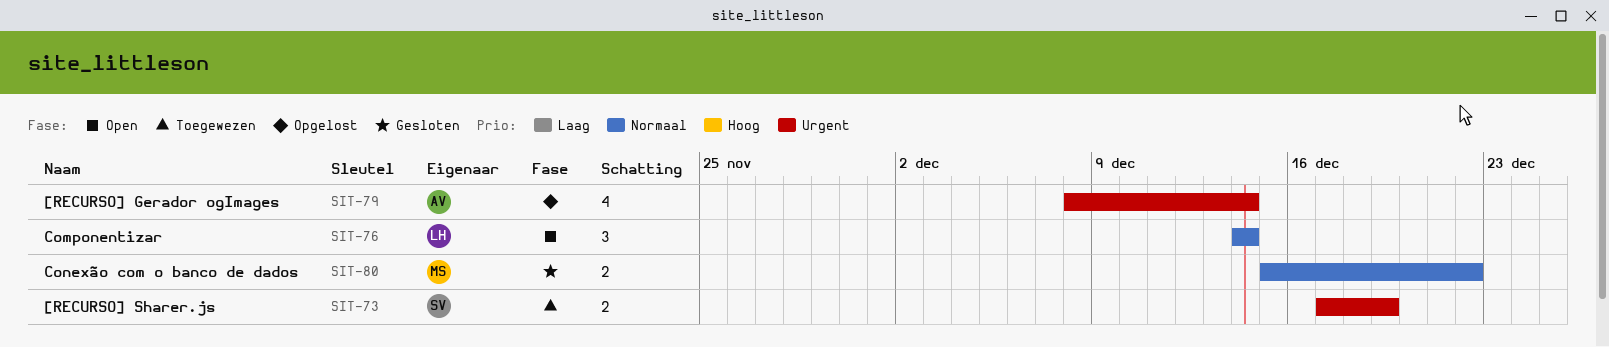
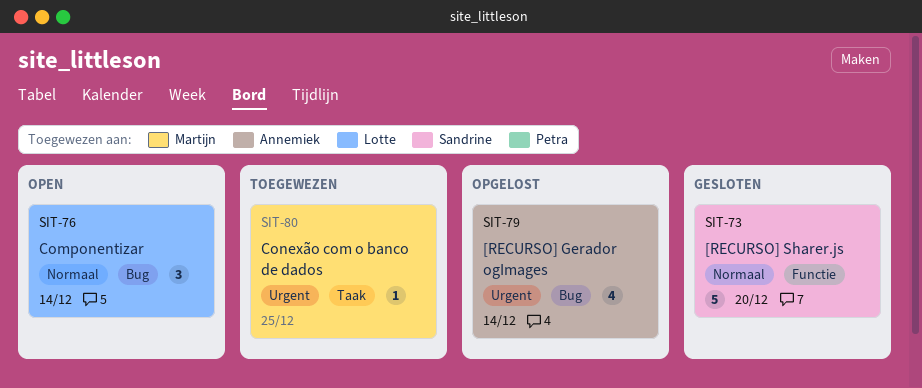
SIT-73, status: Toegewezen -> Gesloten
SIT-73, priority: Urgent -> Normaal
SIT-73, estimate: 2 -> 5
SIT-73, due: Dec 19 -> Dec 20
SIT-80, status: Gesloten -> Toegewezen
SIT-80, priority: Normaal -> Urgent
SIT-80, estimate: 2 -> 1
SIT-80, due: Dec 22 -> Dec 25

